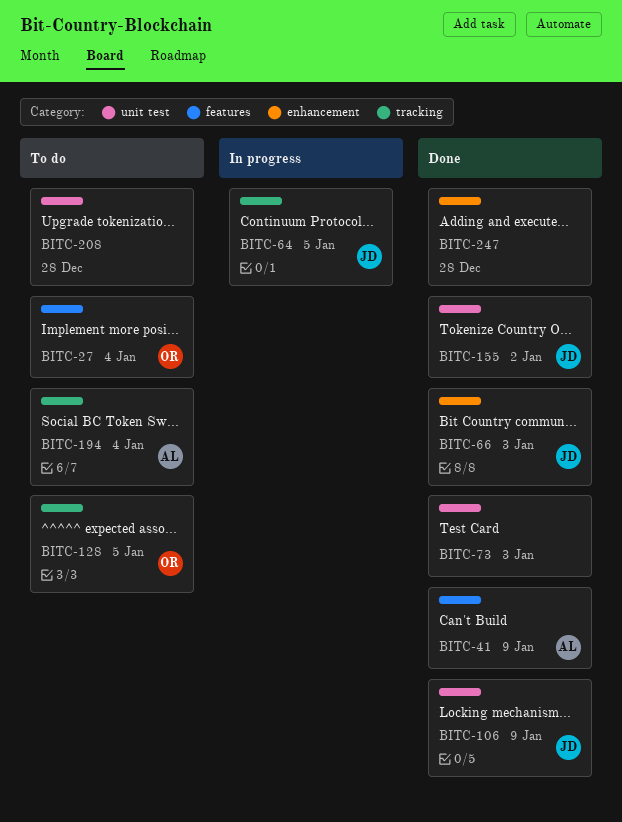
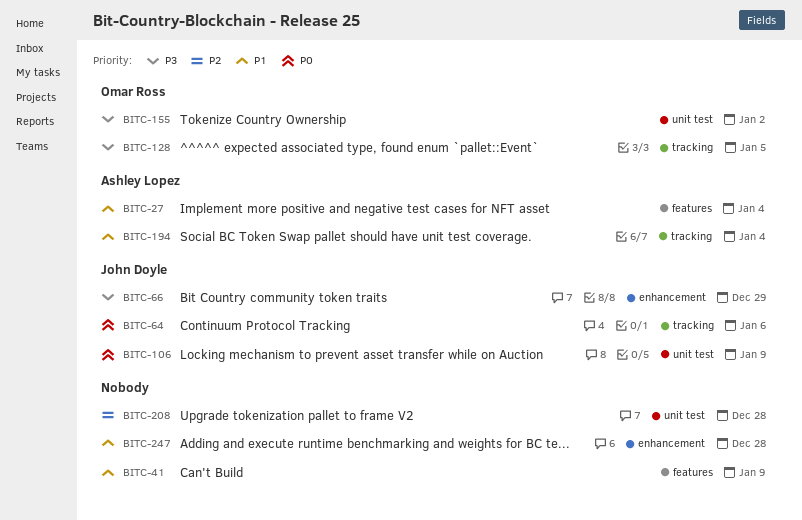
BITC-27, owner: Omar Ross -> Ashley Lopez
BITC-41, owner: Ashley Lopez -> none
BITC-64, due: Jan 5 -> Jan 6
BITC-66, due: Jan 3 -> Dec 29
BITC-73: present -> none
BITC-155, owner: John Doyle -> Omar Ross

